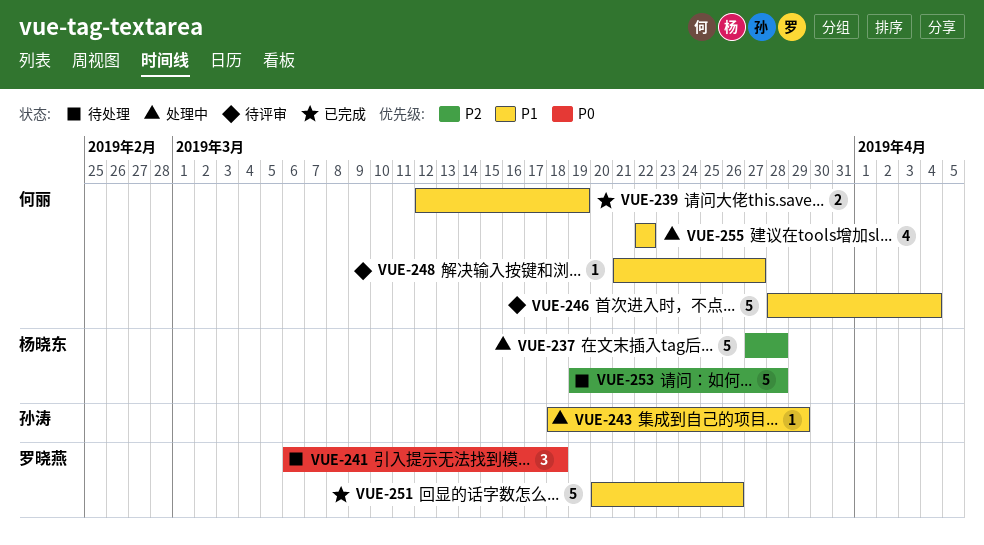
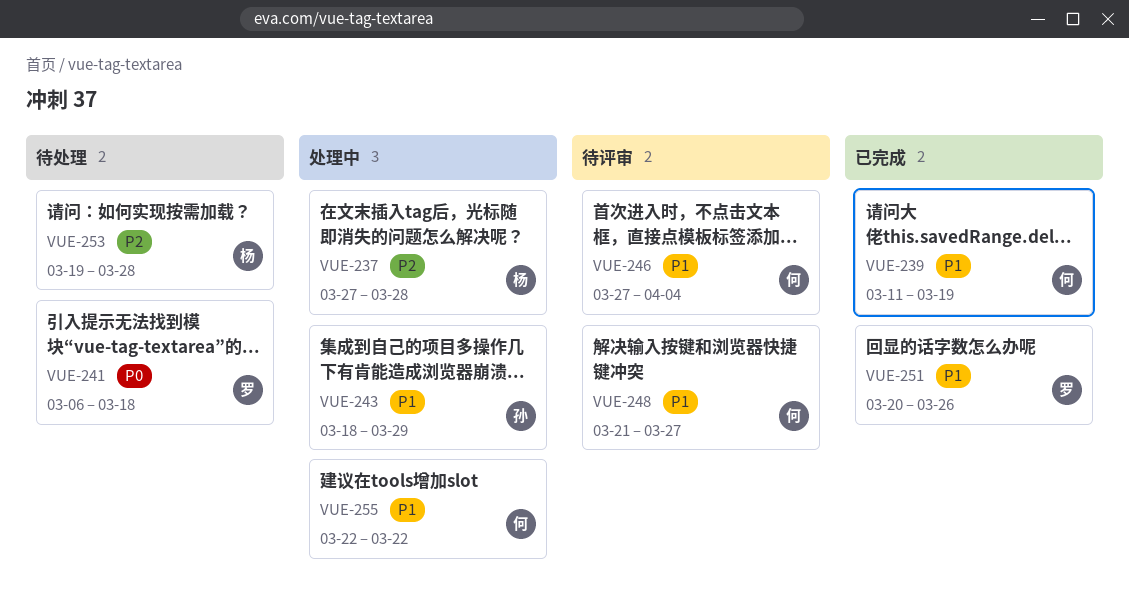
VUE-239, start: Mar 12 -> Mar 11
VUE-246, start: Mar 28 -> Mar 27

